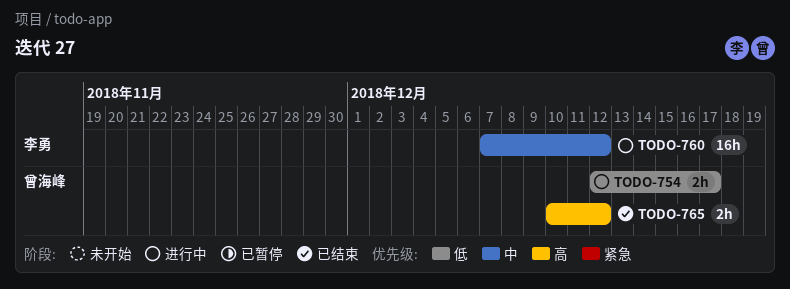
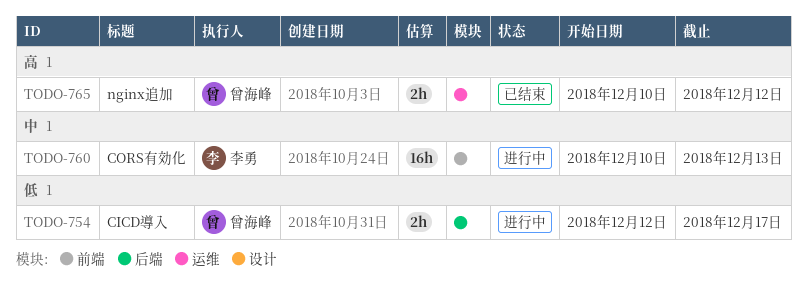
TODO-760, start: Dec 7 -> Dec 10
TODO-760, due: Dec 12 -> Dec 13

